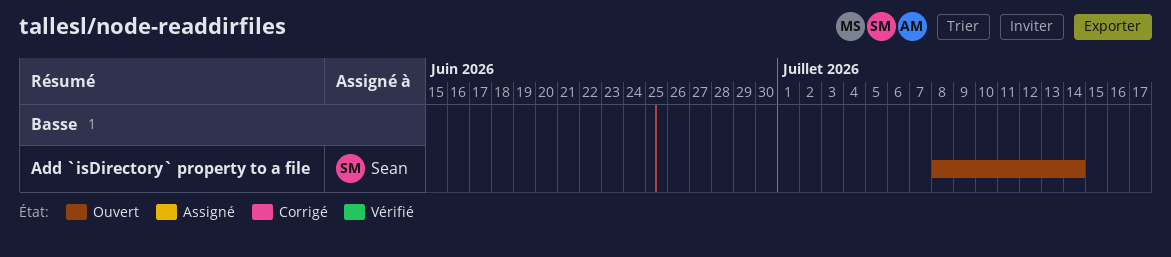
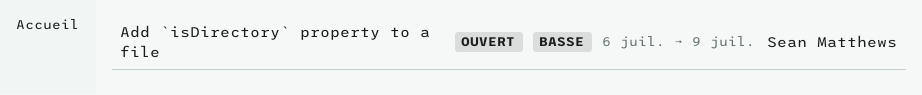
Add `isDirectory` property to a file, start: Jul 8 -> Jul 6
Add `isDirectory` property to a file, due: Jul 14 -> Jul 9

